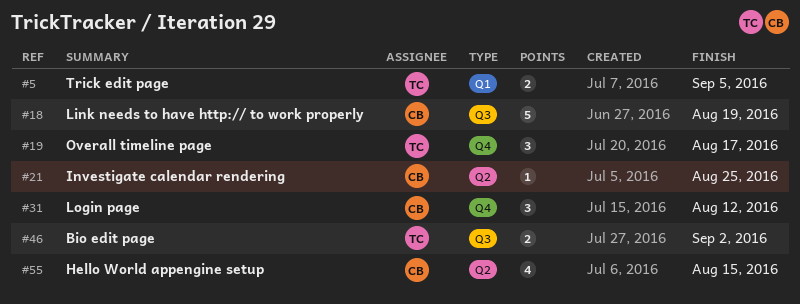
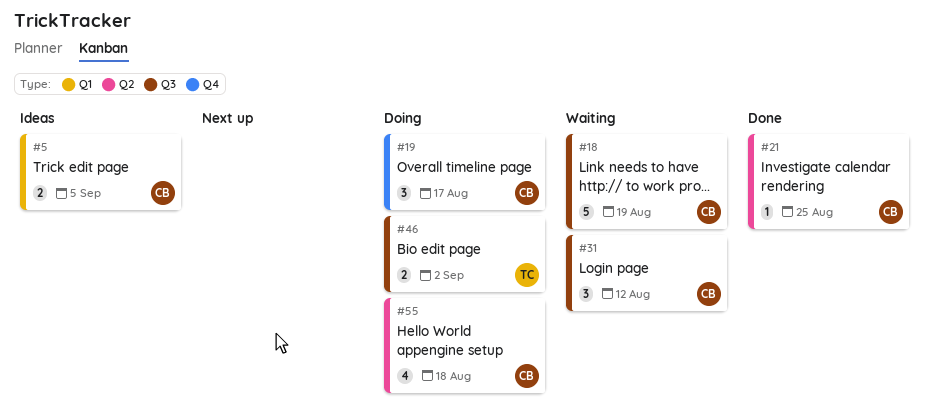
#5, owner: TC -> CB
#19, owner: TC -> CB
#31, label: Q4 -> Q3
#55, due: Aug 15 -> Aug 18

